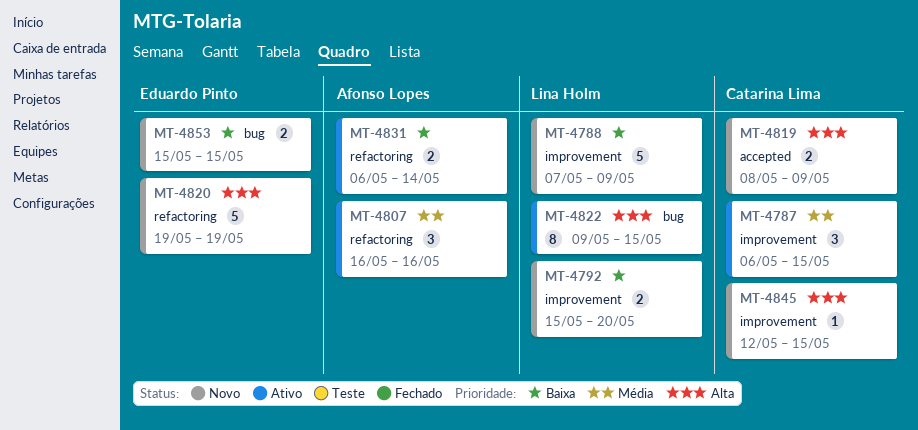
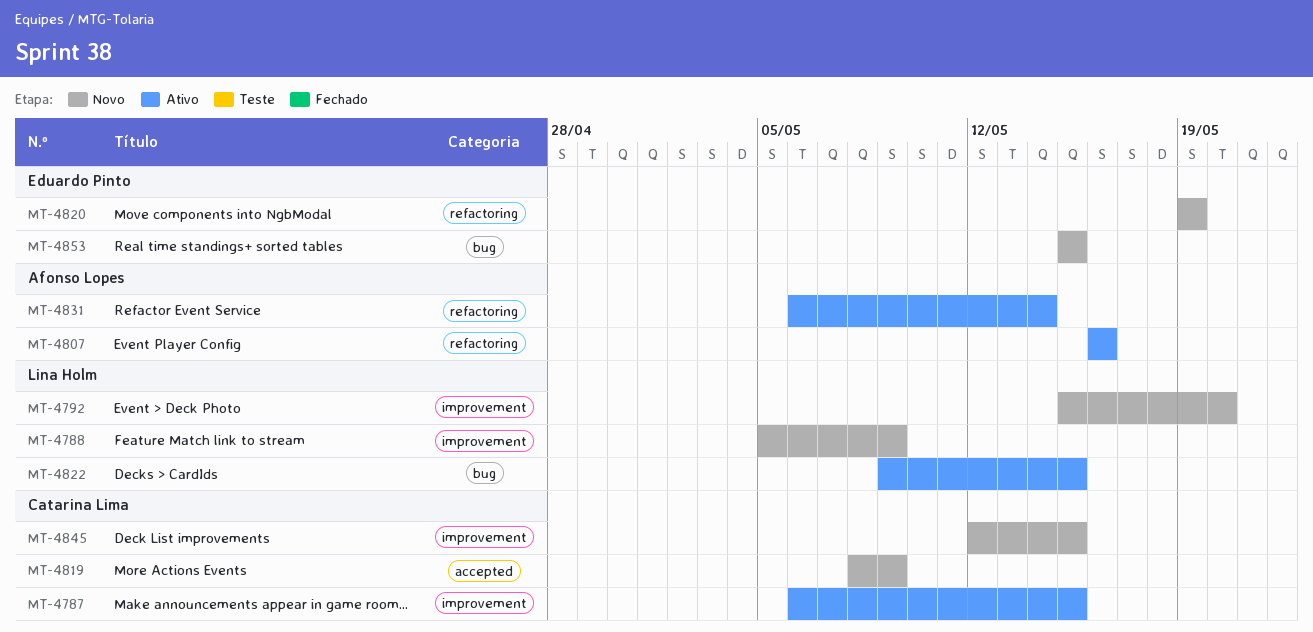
MT-4788, start: May 7 -> May 5

